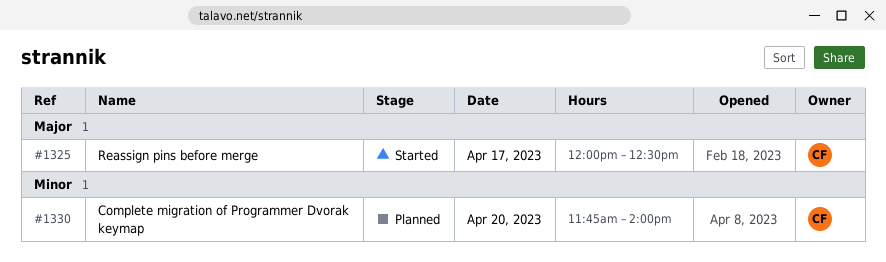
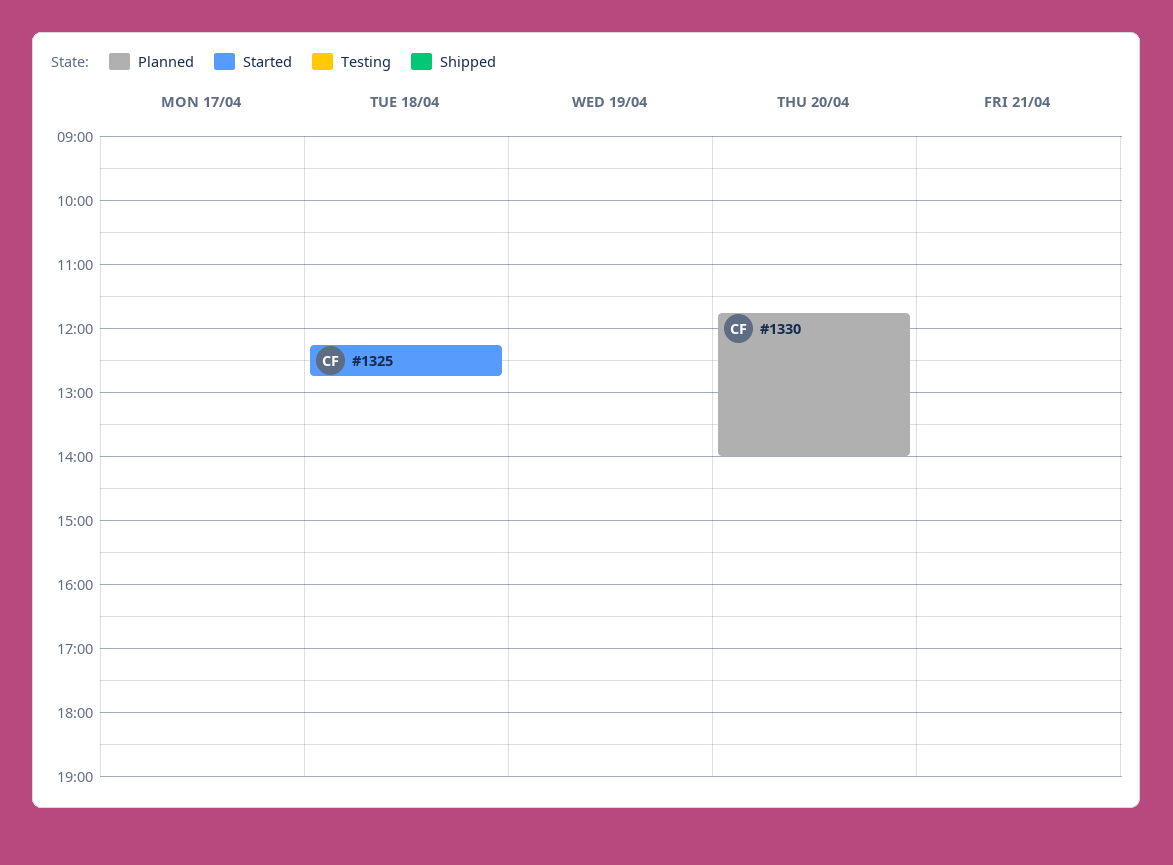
#1325, day: Apr 17 -> Apr 18
#1325, begins: 12:00 -> 12:15
#1325, ends: 12:30 -> 12:45

